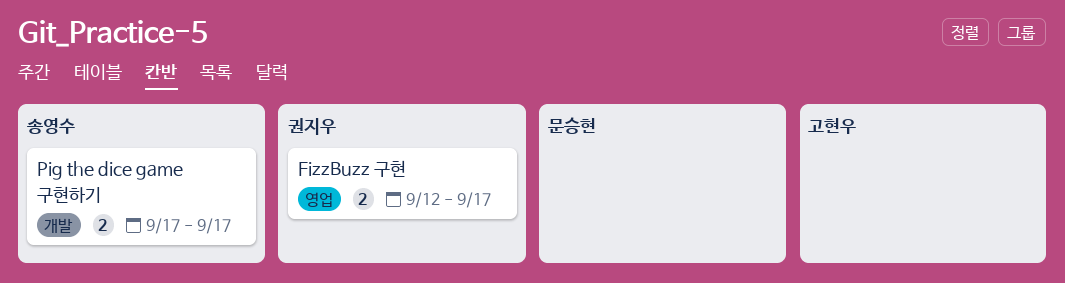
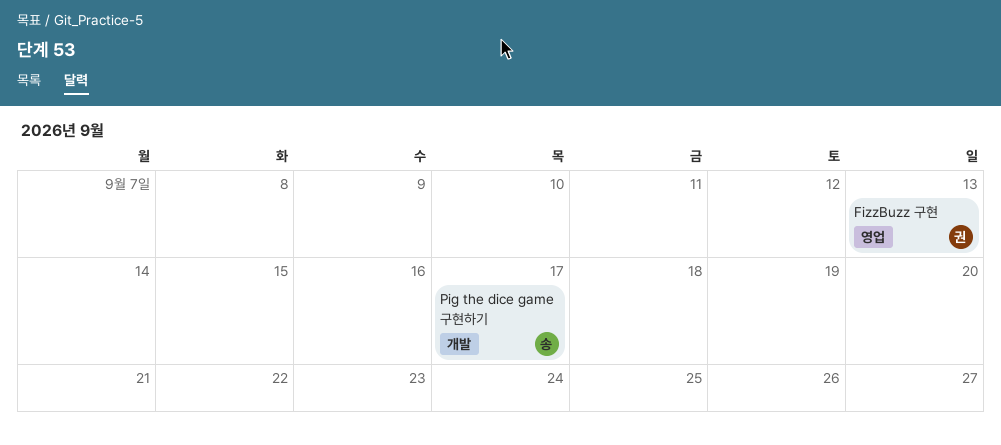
FizzBuzz 구현, due: Sep 17 -> Sep 13

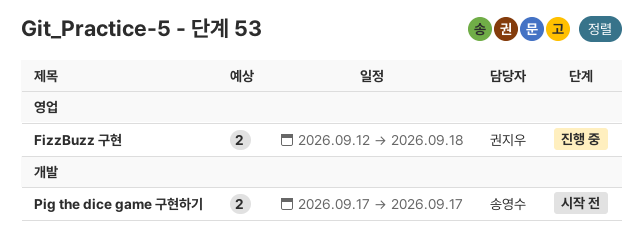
FizzBuzz 구현, due: Sep 13 -> Sep 18

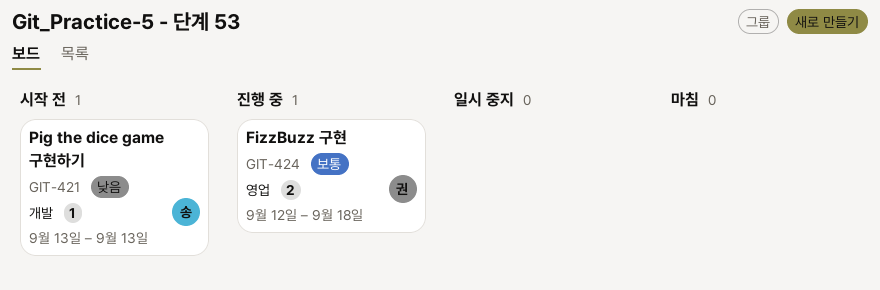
Pig the dice game 구현하기, estimate: 2 -> 1
Pig the dice game 구현하기, start: Sep 17 -> Sep 13
Pig the dice game 구현하기, due: Sep 17 -> Sep 13

